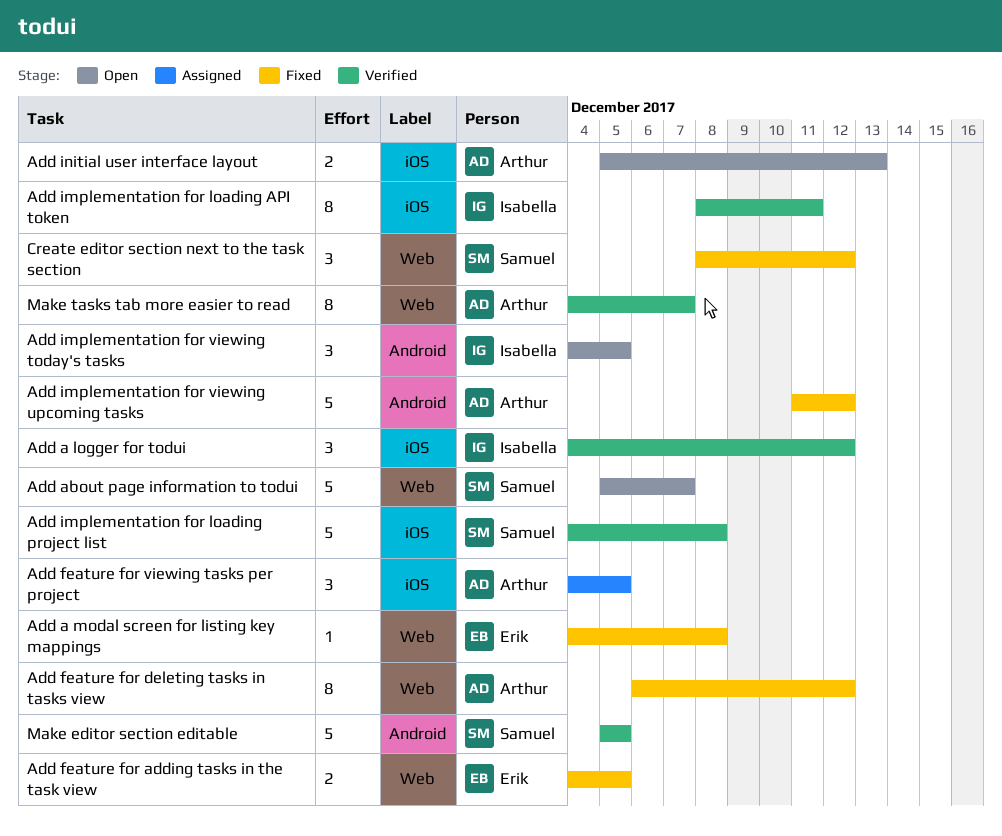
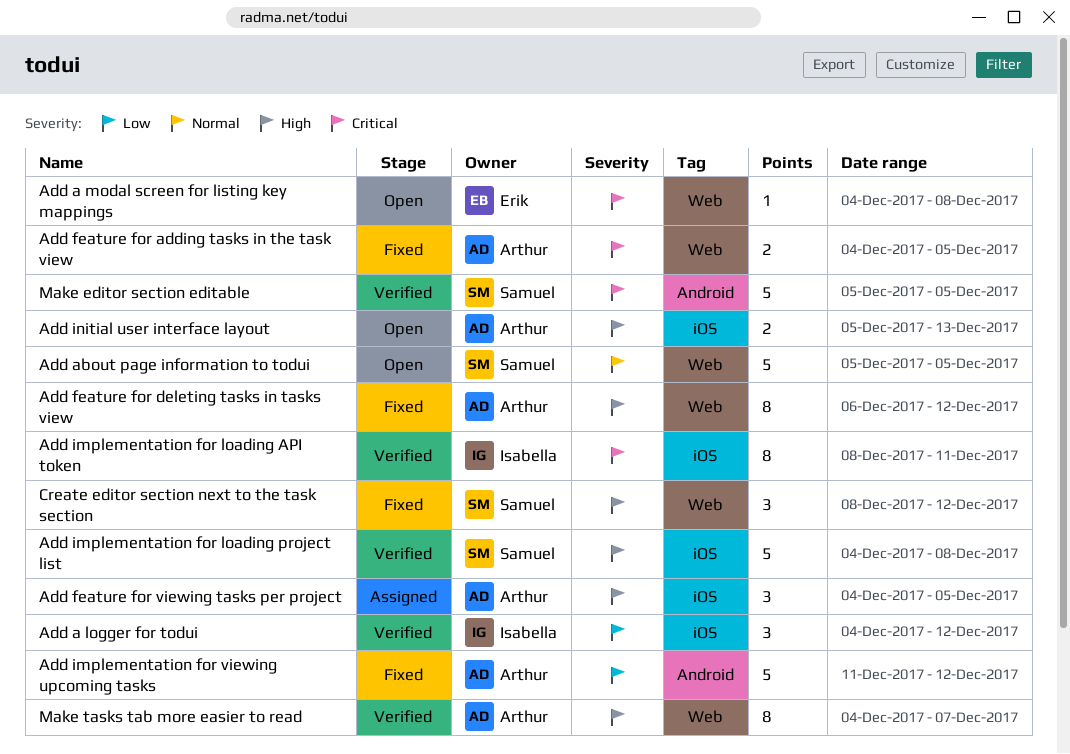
Add a modal screen for listing key mappings, status: Fixed -> Open
Add about page information to todui, due: Dec 7 -> Dec 5
Add feature for adding tasks in the task view, owner: Erik -> Arthur
Add implementation for viewing today's tasks: present -> none

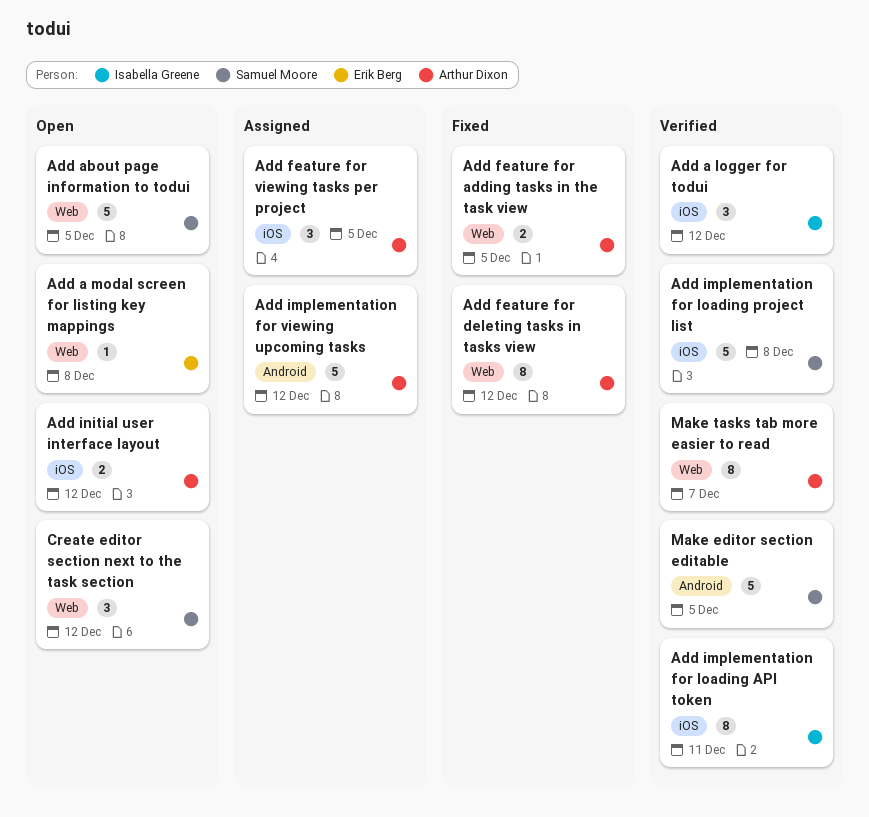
Add implementation for viewing upcoming tasks, status: Fixed -> Assigned
Add initial user interface layout, due: Dec 13 -> Dec 12
Create editor section next to the task section, status: Fixed -> Open

